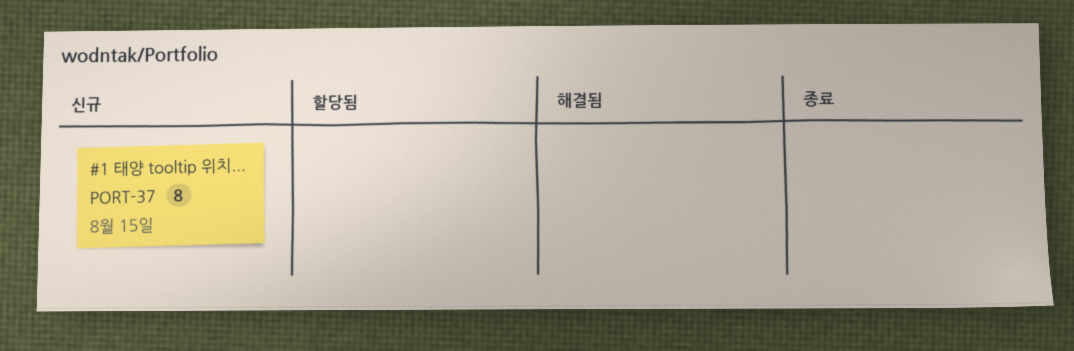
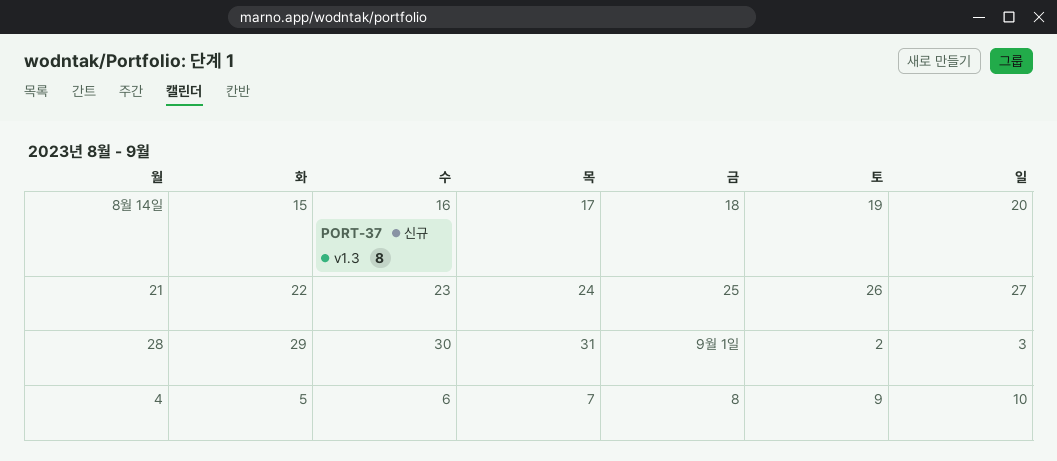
PORT-37, due: Aug 15 -> Aug 16

